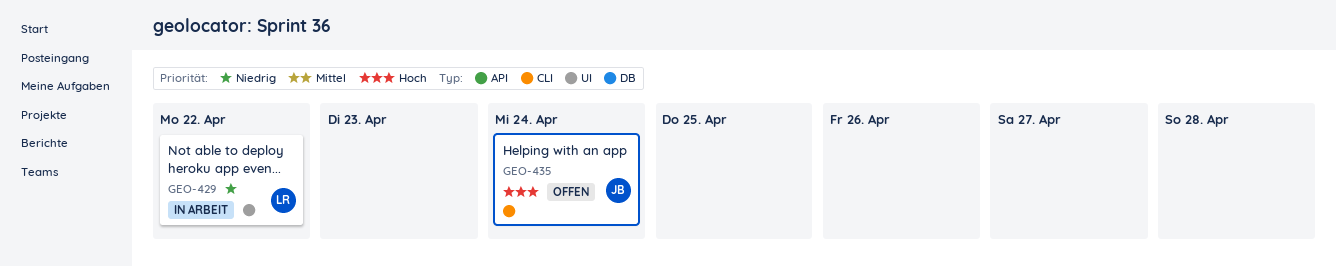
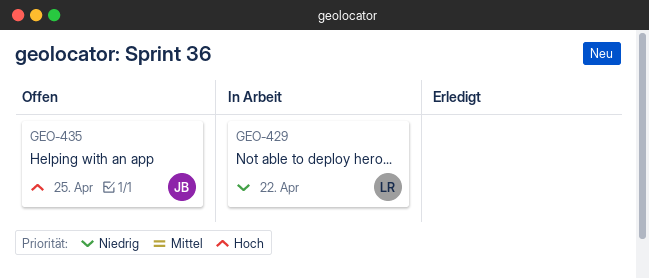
GEO-435, due: Apr 24 -> Apr 25

